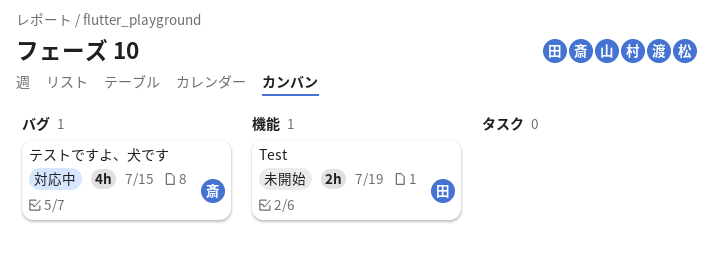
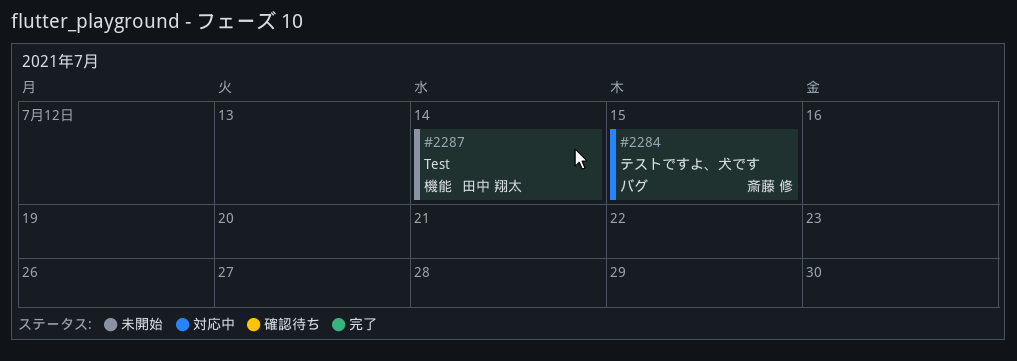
Test, due: Jul 19 -> Jul 14

